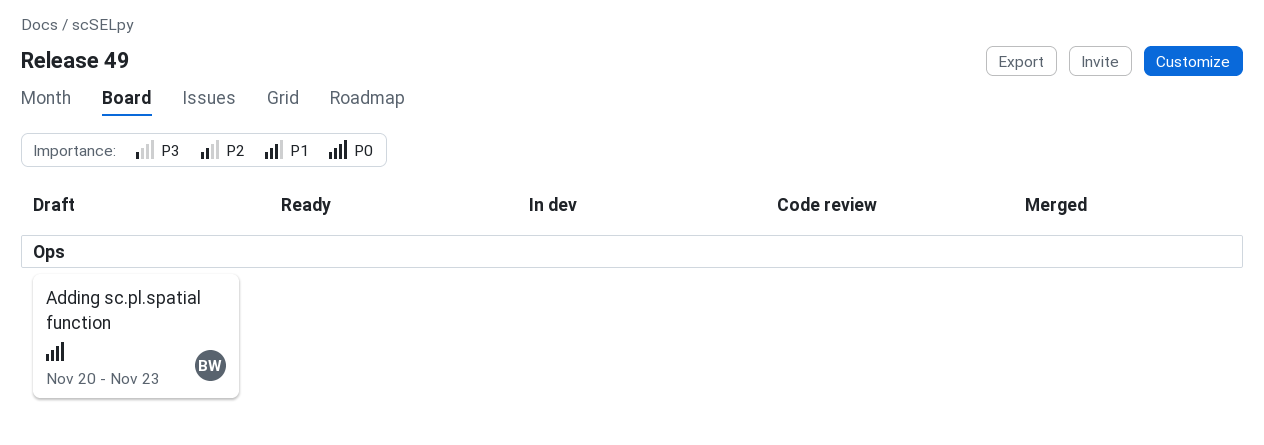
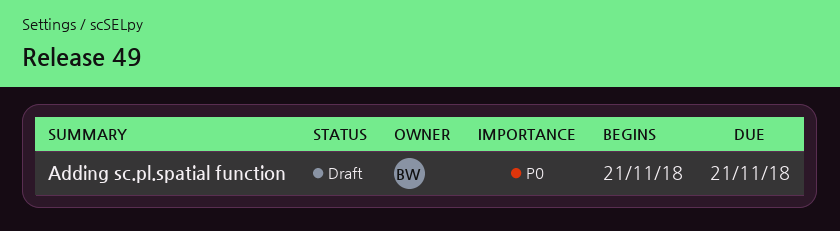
Adding sc.pl.spatial function, start: Nov 20 -> Nov 21
Adding sc.pl.spatial function, due: Nov 23 -> Nov 21

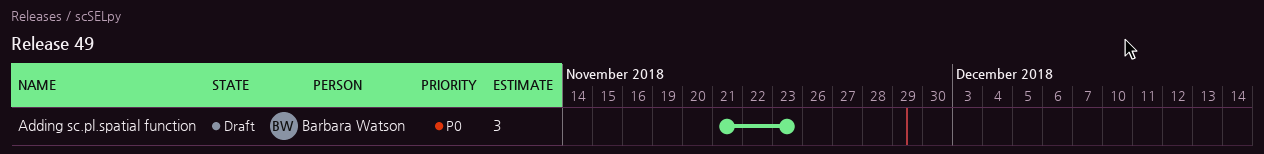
Adding sc.pl.spatial function, due: Nov 21 -> Nov 23

